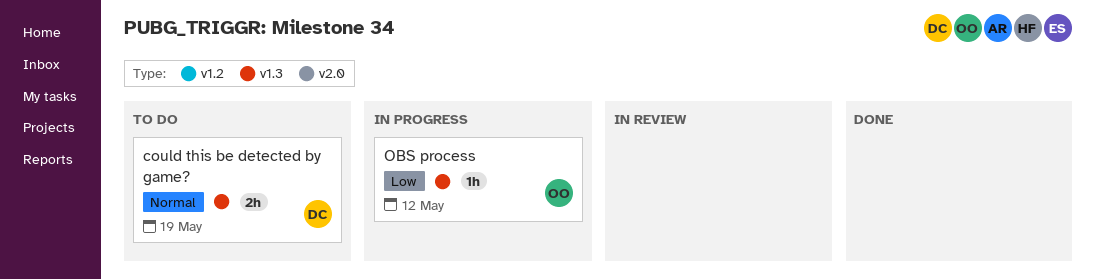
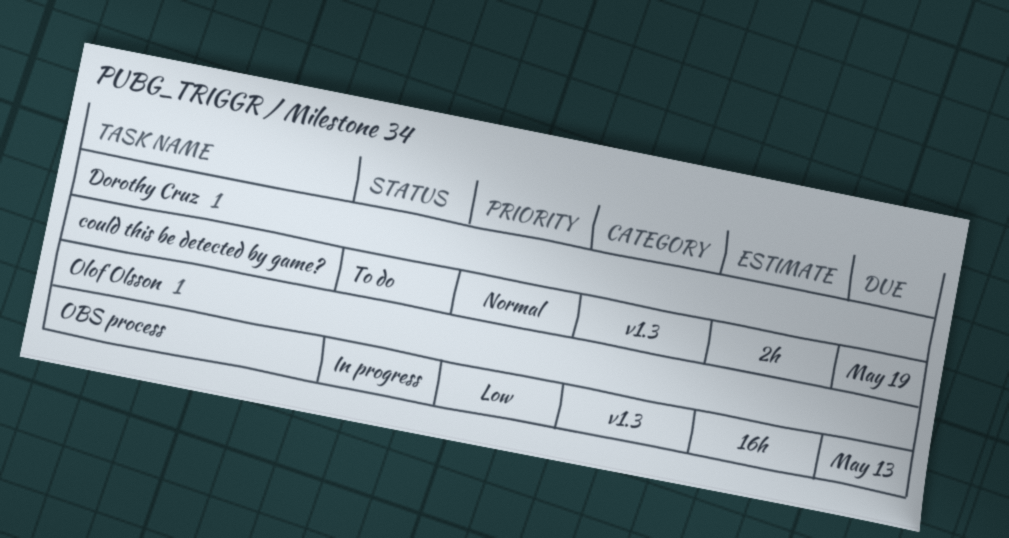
OBS process, estimate: 1h -> 16h
OBS process, due: May 12 -> May 13

